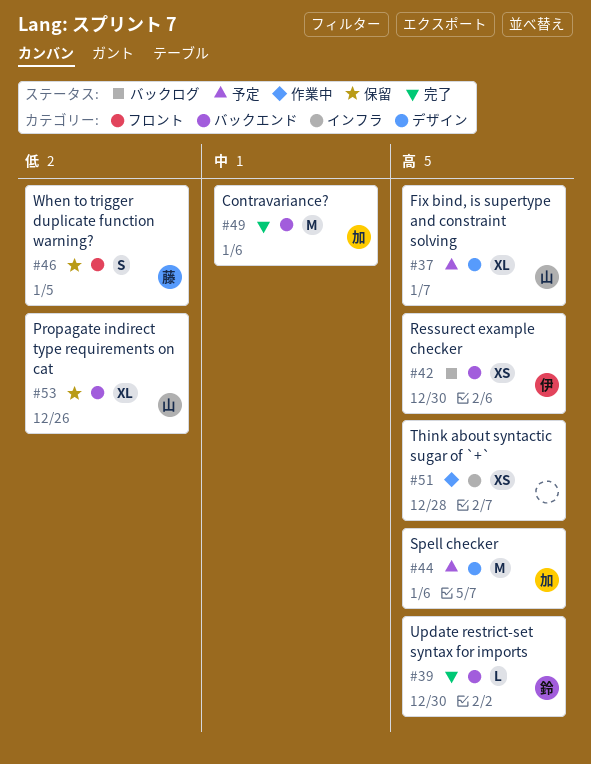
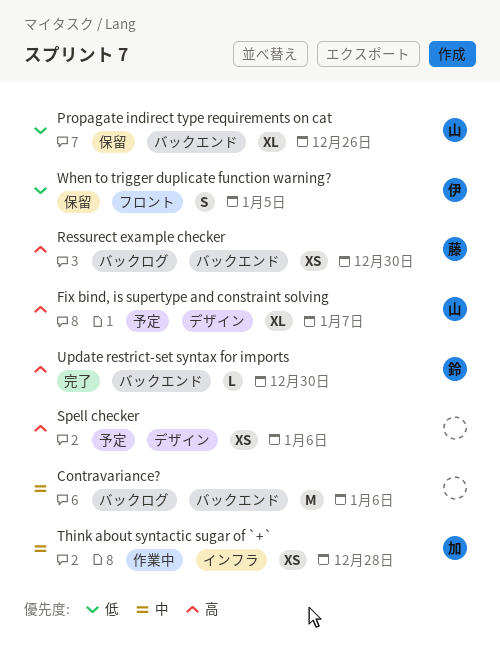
Contravariance?, status: 完了 -> バックログ
Contravariance?, owner: 加 -> none
Ressurect example checker, owner: 伊 -> 藤
Spell checker, owner: 加 -> none
Spell checker, estimate: M -> XS
Think about syntactic sugar of `+`, owner: none -> 加
Think about syntactic sugar of `+`, priority: 高 -> 中
When to trigger duplicate function warning?, owner: 藤 -> 伊

